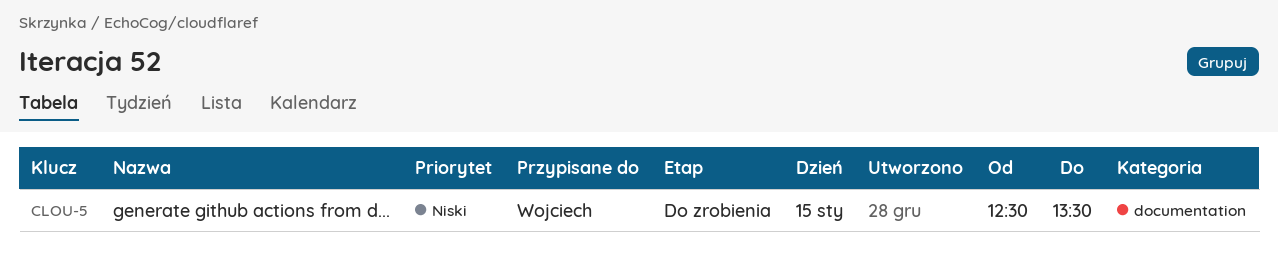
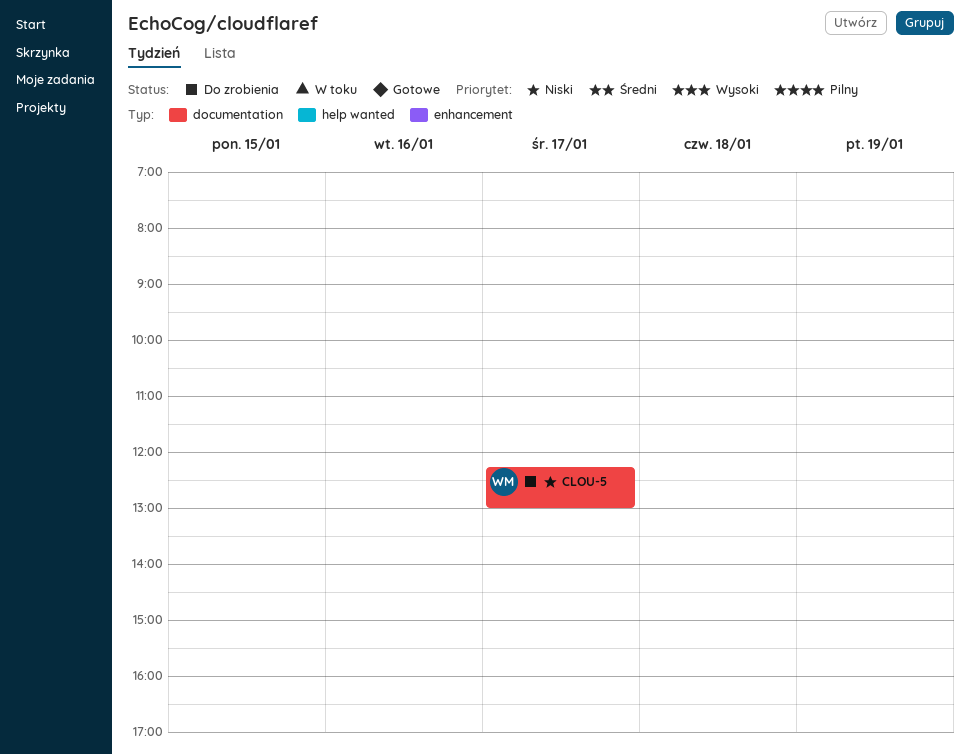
CLOU-5, day: Jan 15 -> Jan 17
CLOU-5, begins: 12:30 -> 12:15
CLOU-5, ends: 13:30 -> 13:00

